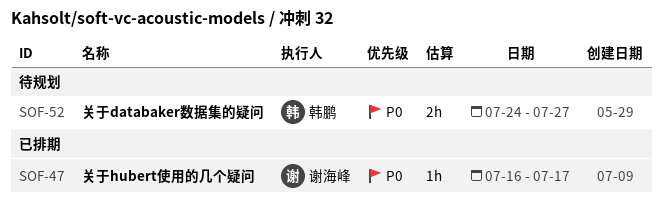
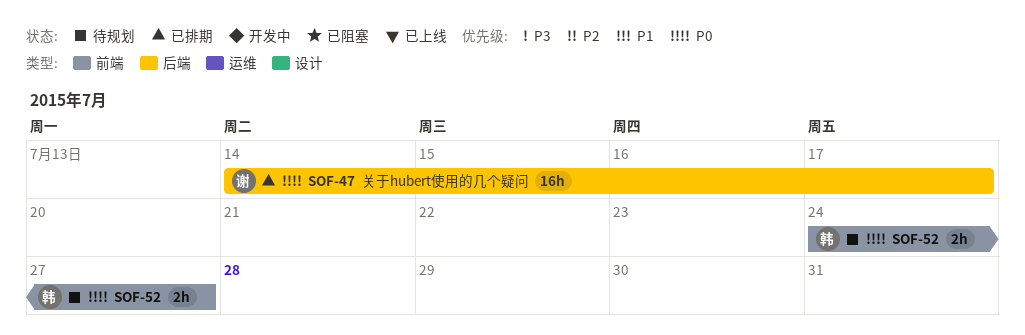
SOF-47, estimate: 1h -> 16h
SOF-47, start: Jul 16 -> Jul 14

